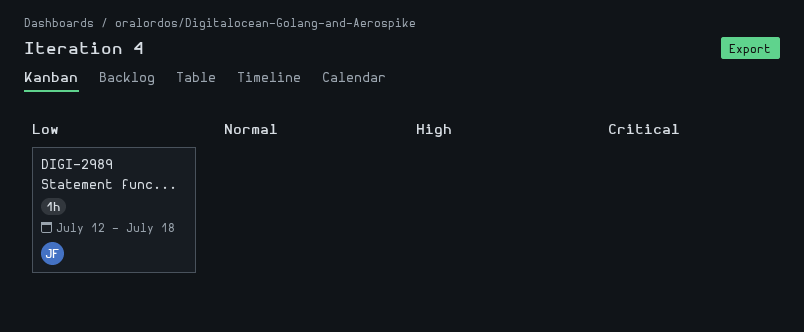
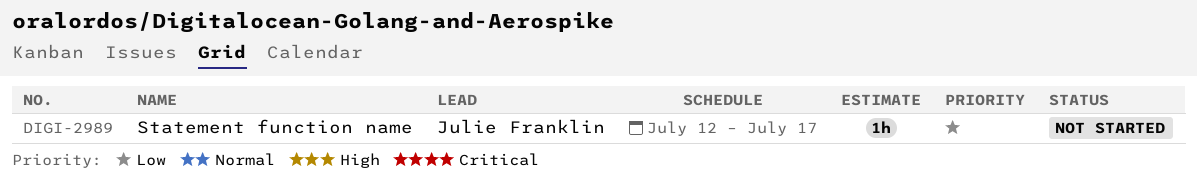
DIGI-2989, due: Jul 18 -> Jul 17

